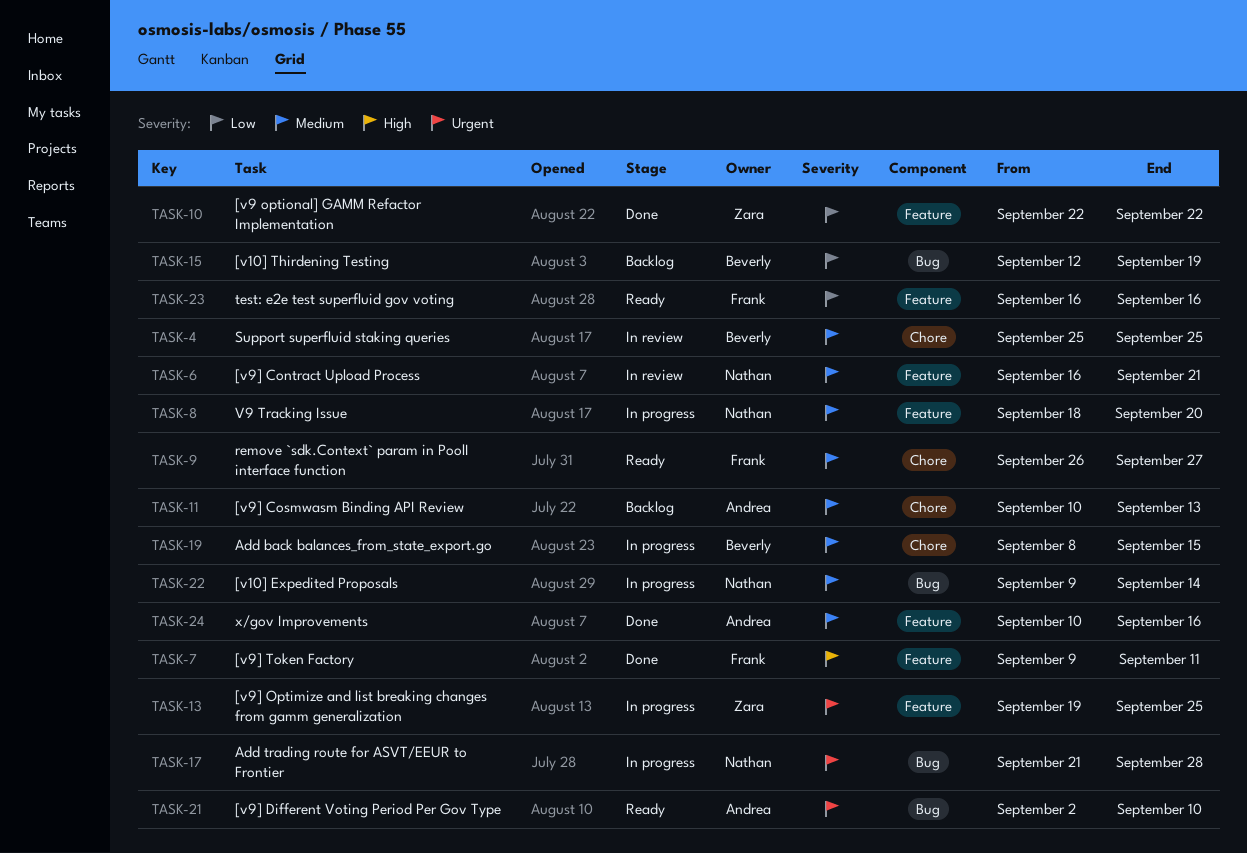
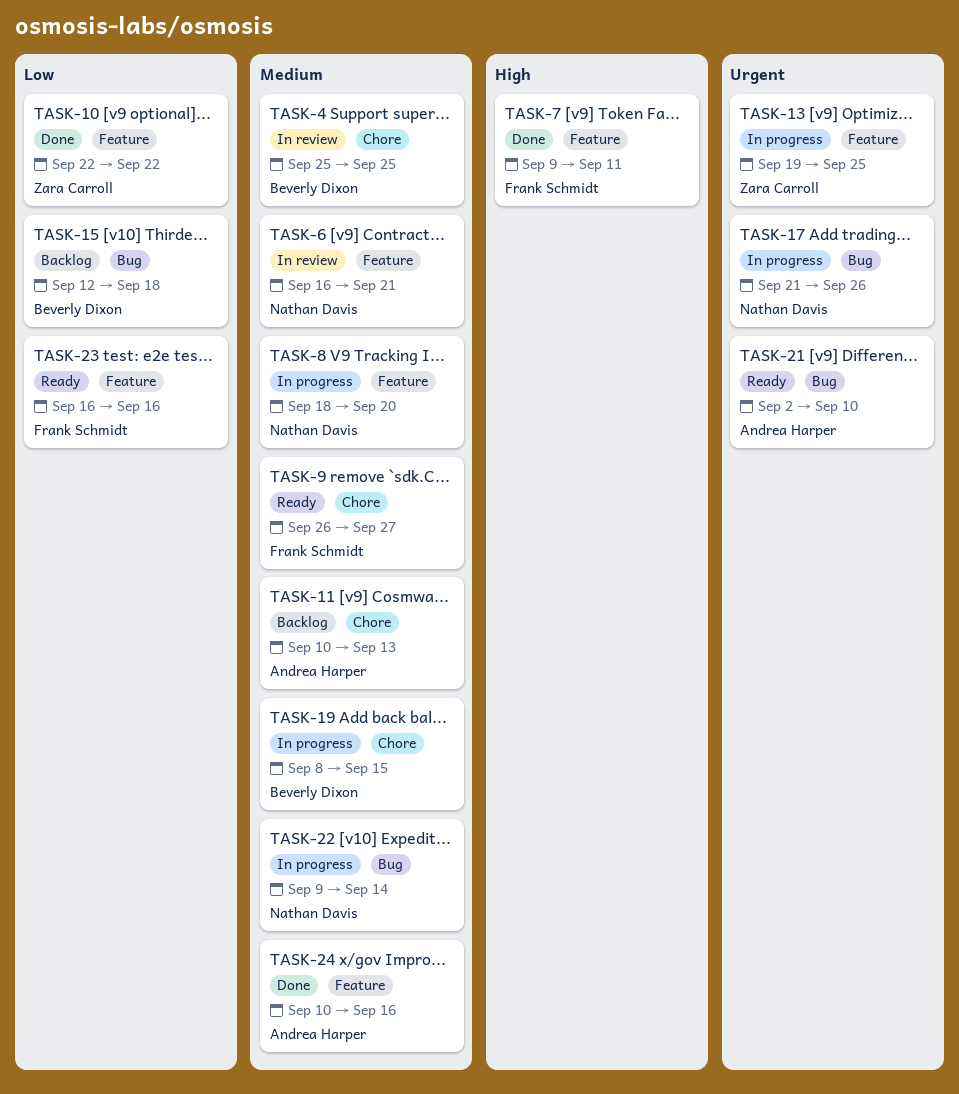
TASK-15, due: Sep 19 -> Sep 18
TASK-17, due: Sep 28 -> Sep 26

